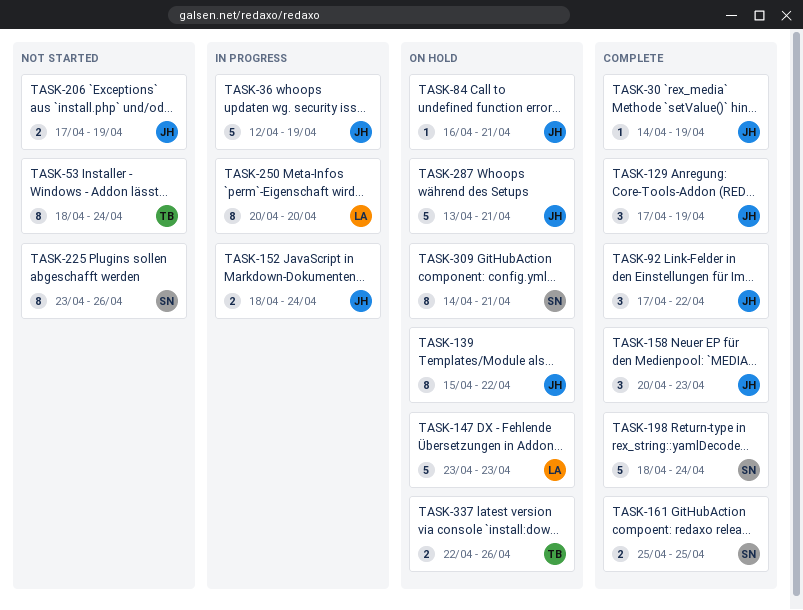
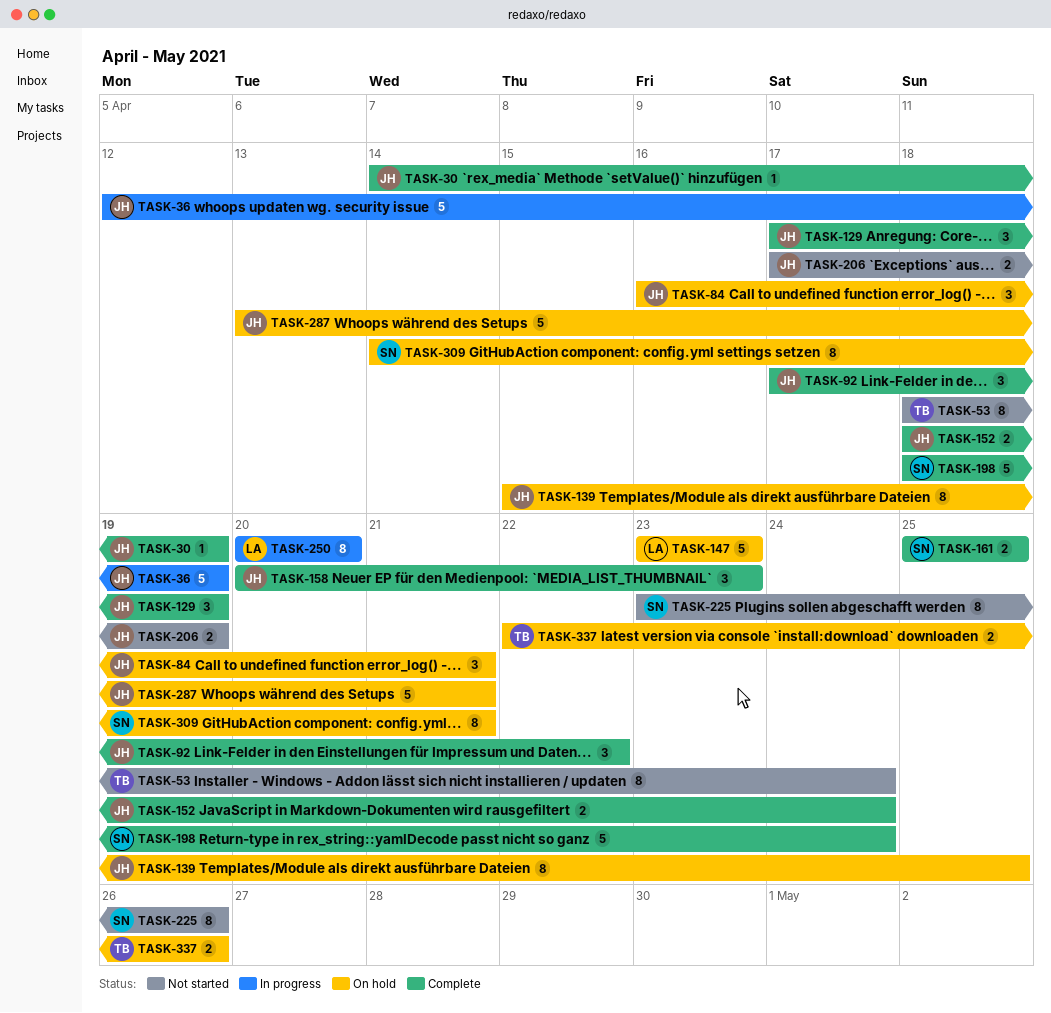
TASK-84, estimate: 1 -> 3
TASK-139, due: Apr 22 -> Apr 25
TASK-152, status: In progress -> Complete

